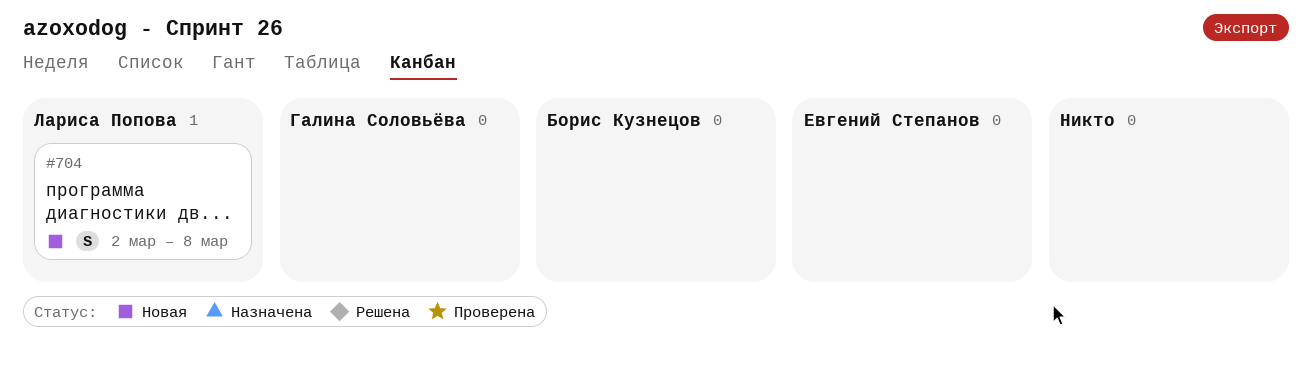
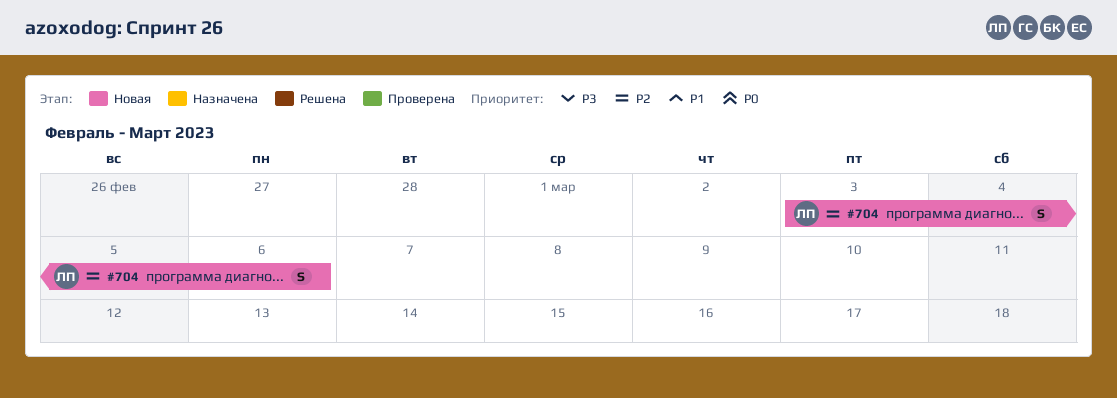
#704, start: Mar 2 -> Mar 3
#704, due: Mar 8 -> Mar 6

